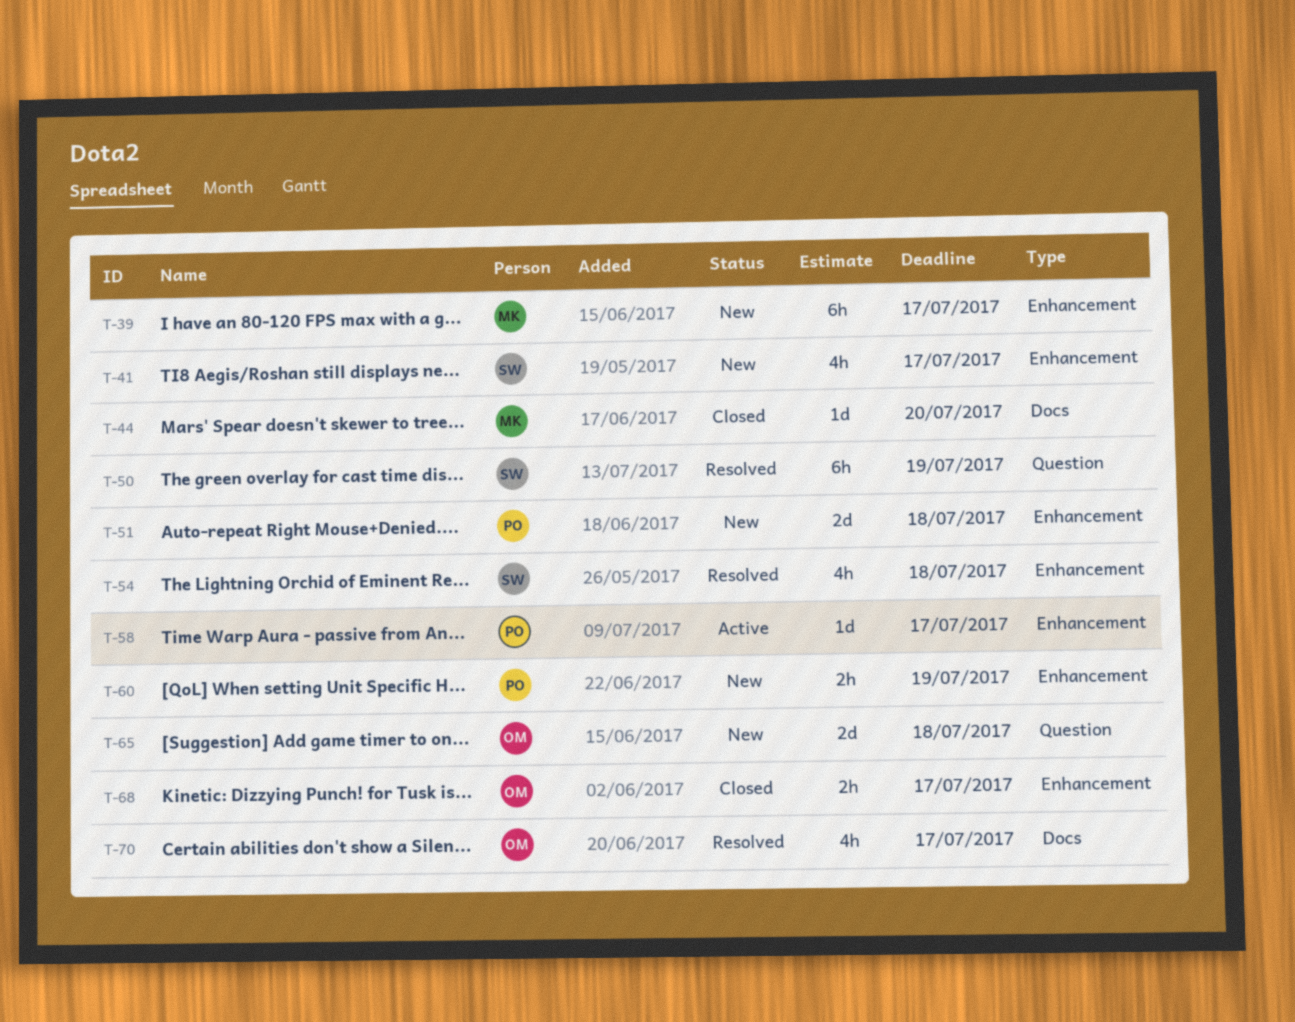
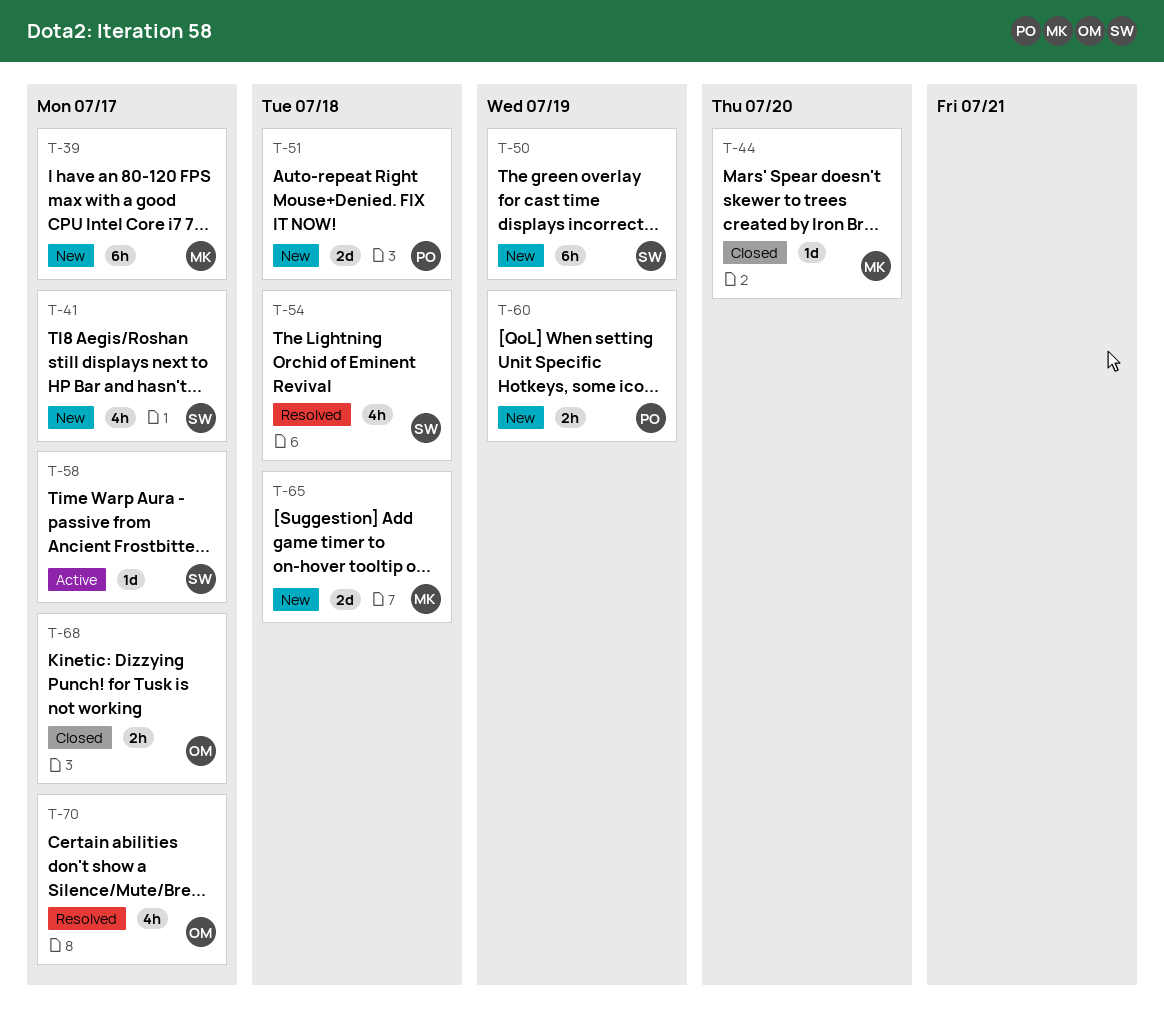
T-50, status: Resolved -> New
T-58, owner: PO -> SW
T-65, owner: OM -> MK

